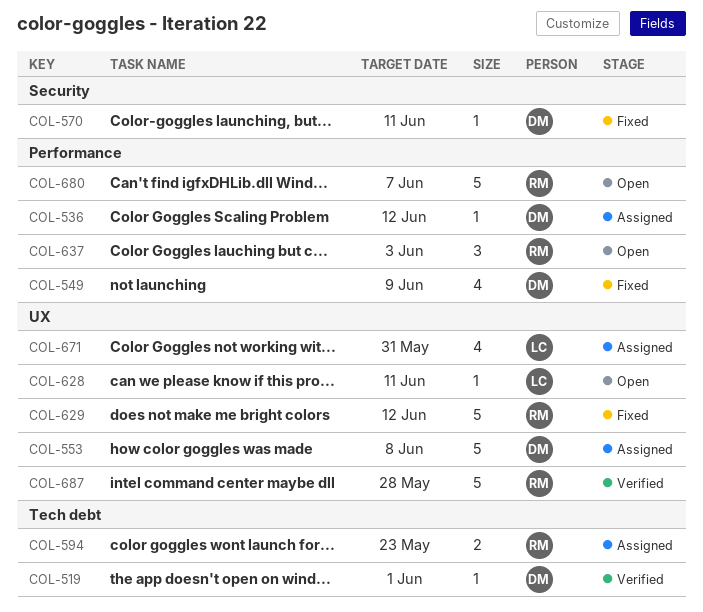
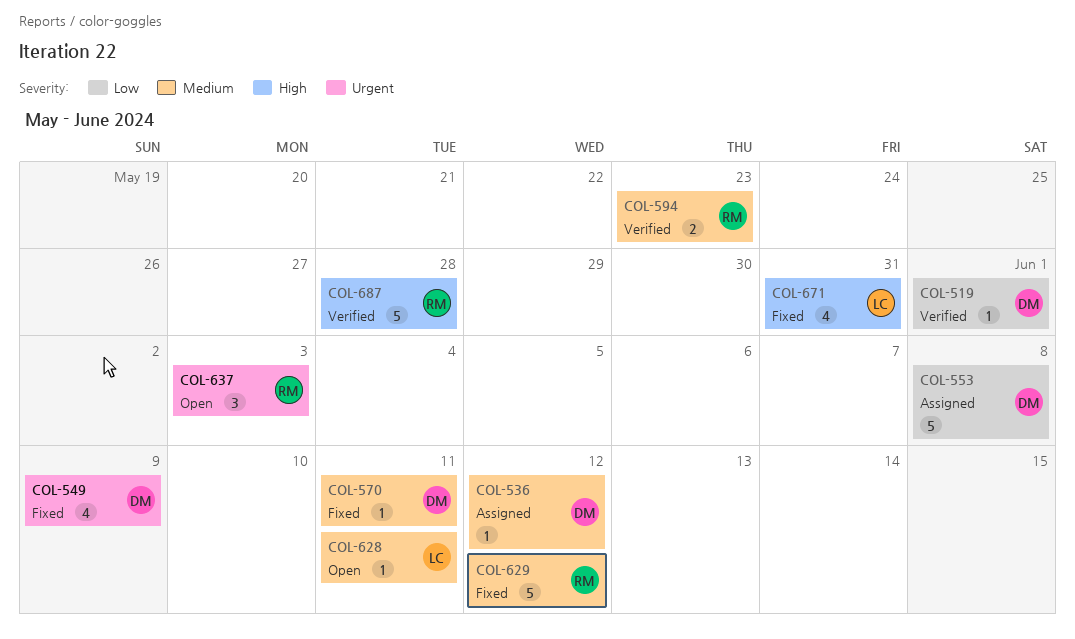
COL-594, status: Assigned -> Verified
COL-671, status: Assigned -> Fixed
COL-680: present -> none

